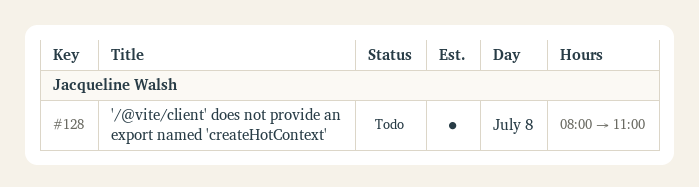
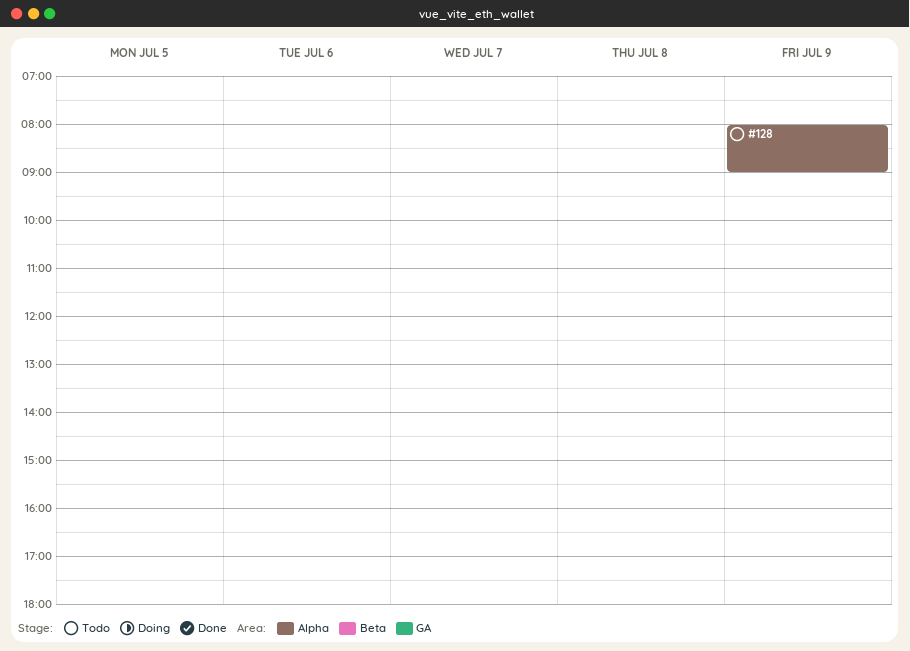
#128, day: Jul 8 -> Jul 9
#128, ends: 11:00 -> 09:00

